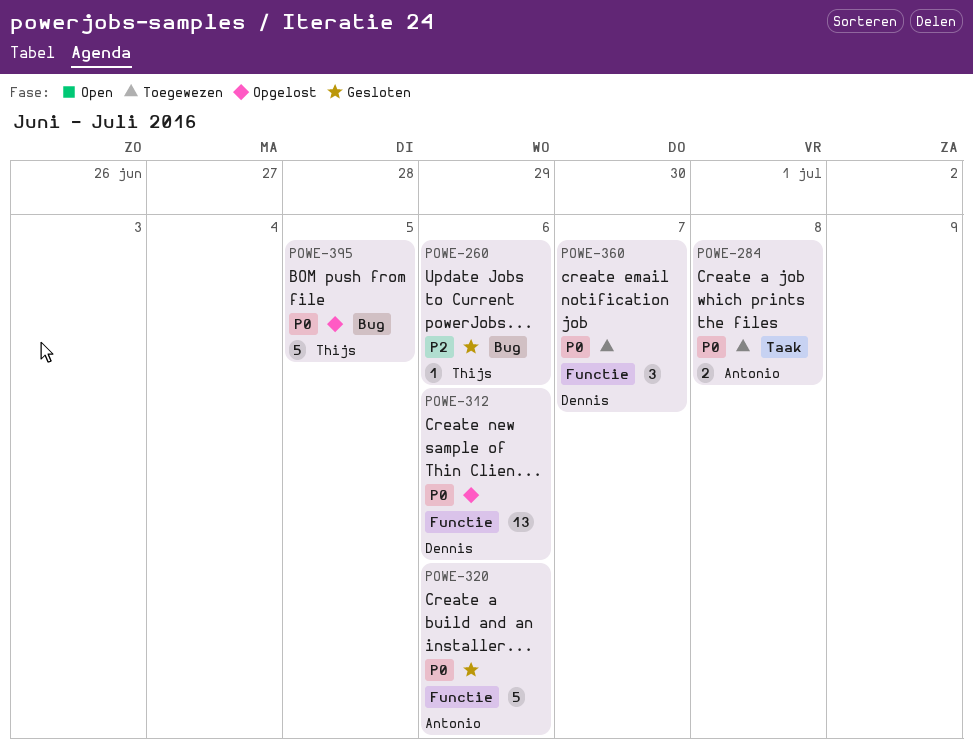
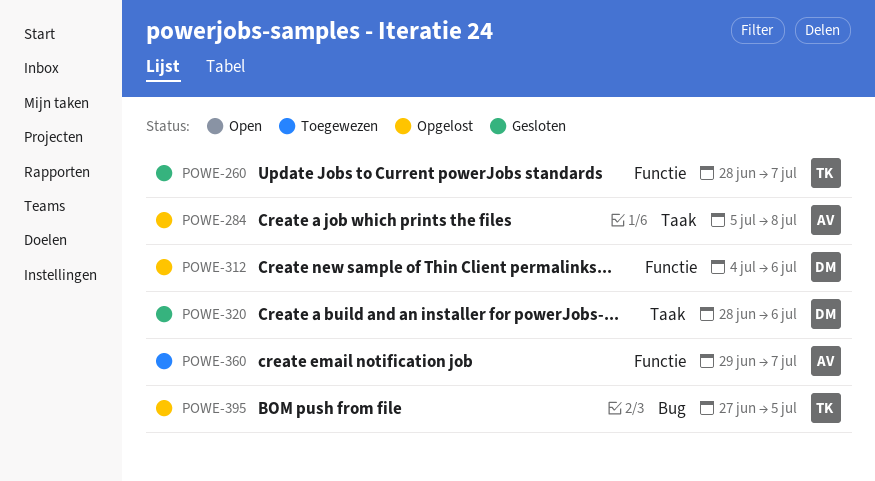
POWE-260, label: Bug -> Functie
POWE-260, due: Jul 6 -> Jul 7
POWE-284, status: Toegewezen -> Opgelost
POWE-320, owner: Antonio -> Dennis
POWE-320, label: Functie -> Taak
POWE-360, owner: Dennis -> Antonio

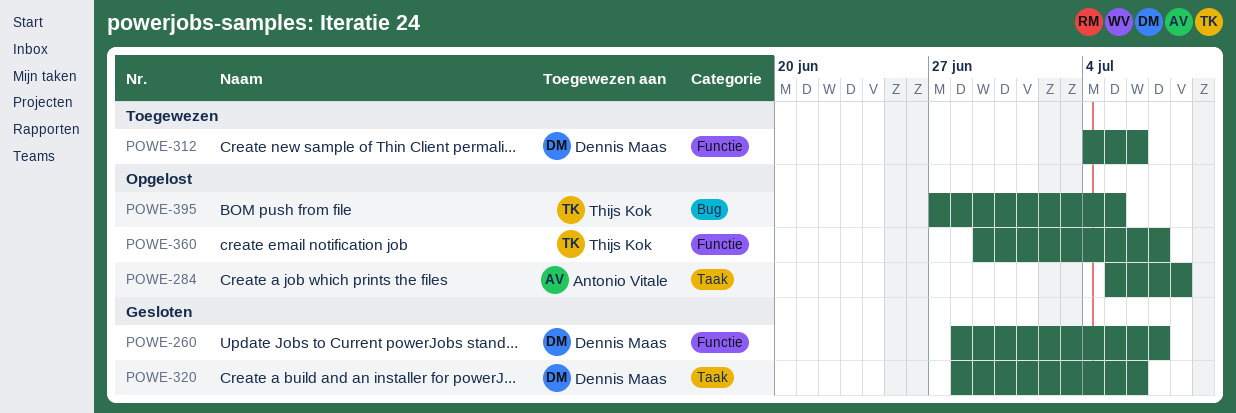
POWE-260, owner: Thijs Kok -> Dennis Maas
POWE-312, status: Opgelost -> Toegewezen
POWE-360, status: Toegewezen -> Opgelost
POWE-360, owner: Antonio Vitale -> Thijs Kok

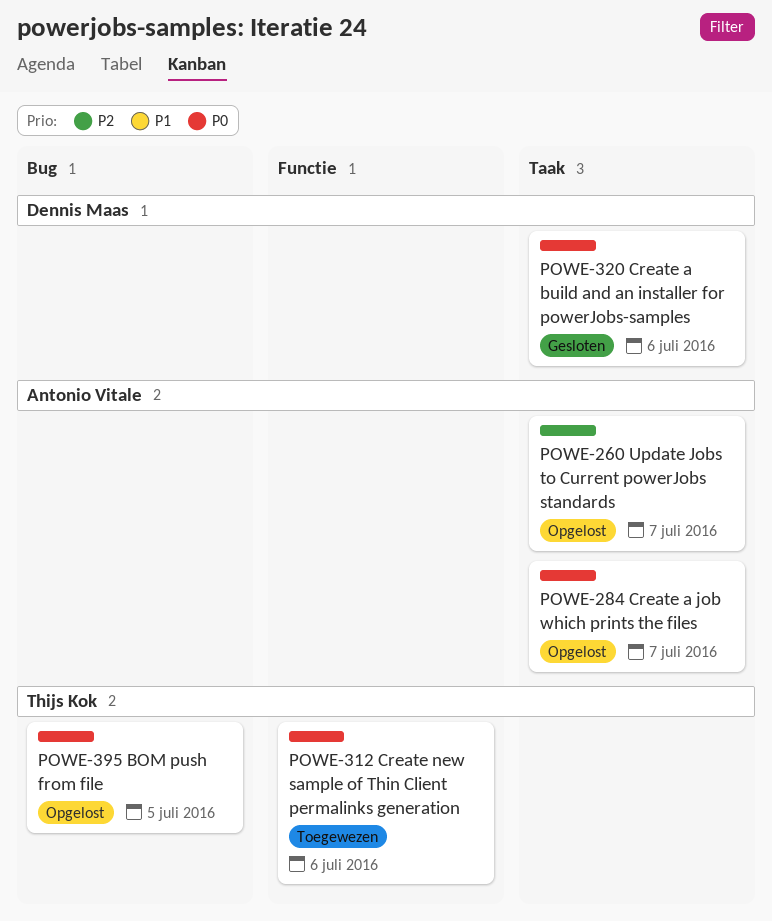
POWE-260, status: Gesloten -> Opgelost
POWE-260, owner: Dennis Maas -> Antonio Vitale
POWE-260, label: Functie -> Taak
POWE-284, due: Jul 8 -> Jul 7
POWE-312, owner: Dennis Maas -> Thijs Kok
POWE-360: present -> none

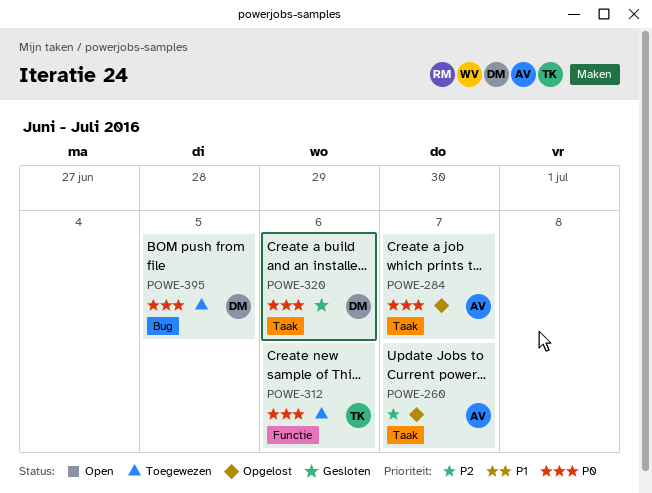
POWE-395, status: Opgelost -> Toegewezen
POWE-395, owner: Thijs Kok -> Dennis Maas

